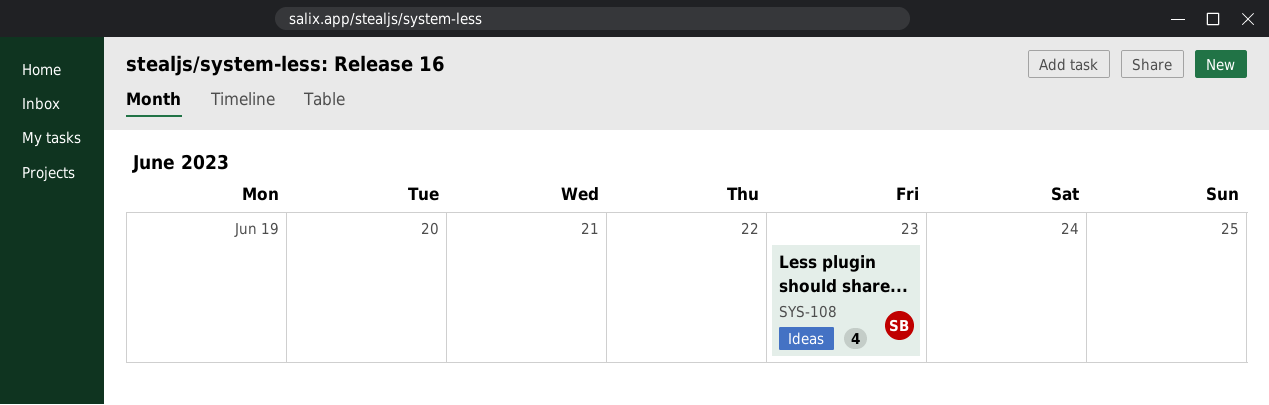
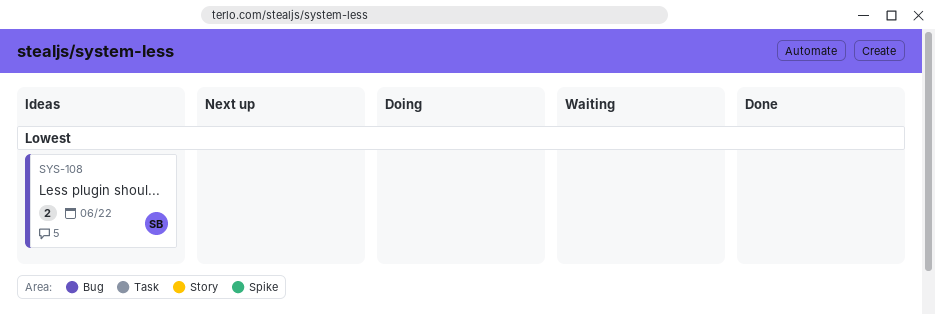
SYS-108, estimate: 4 -> 2
SYS-108, due: Jun 23 -> Jun 22

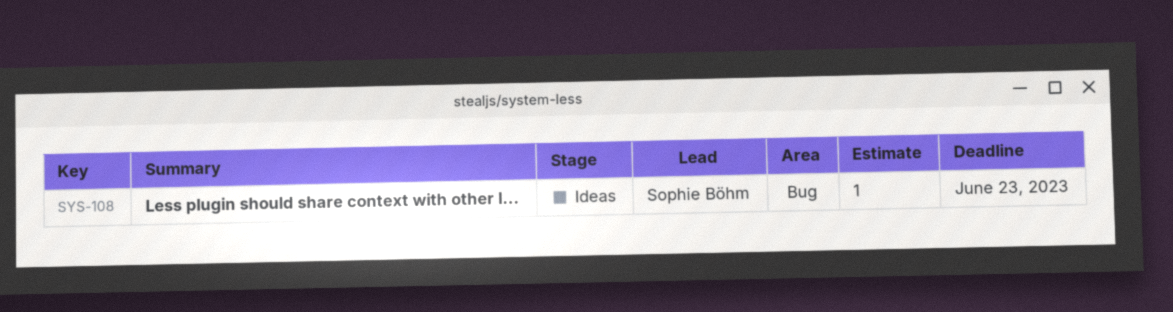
SYS-108, estimate: 2 -> 1
SYS-108, due: Jun 22 -> Jun 23

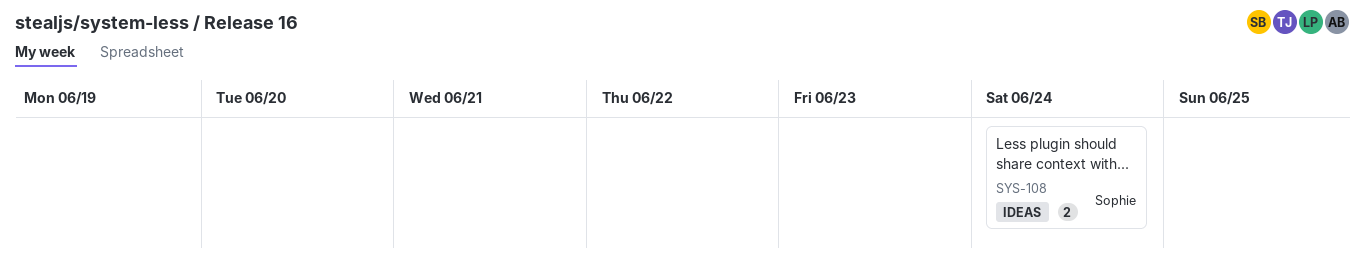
SYS-108, estimate: 1 -> 2
SYS-108, due: Jun 23 -> Jun 24

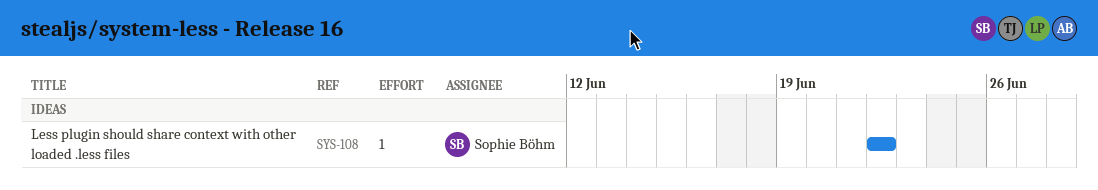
SYS-108, estimate: 2 -> 1
SYS-108, due: Jun 24 -> Jun 22

